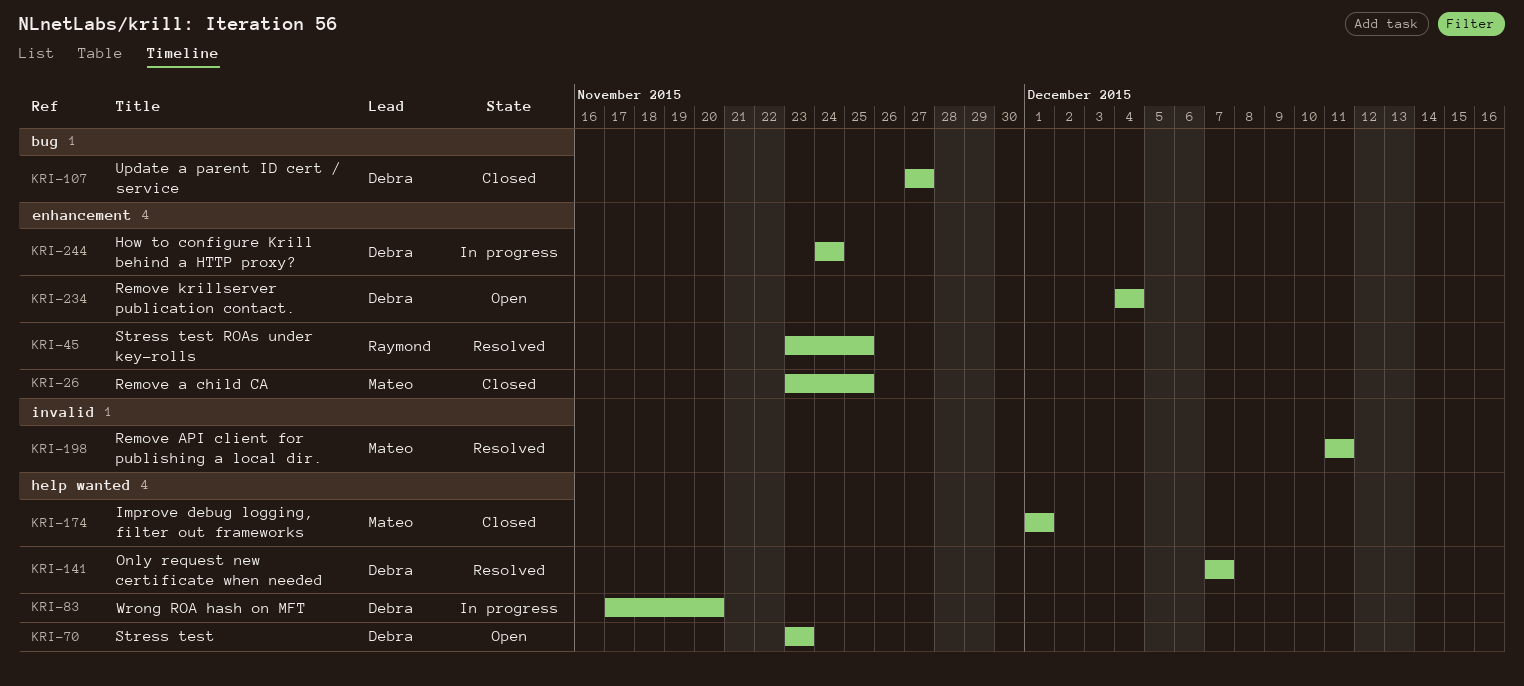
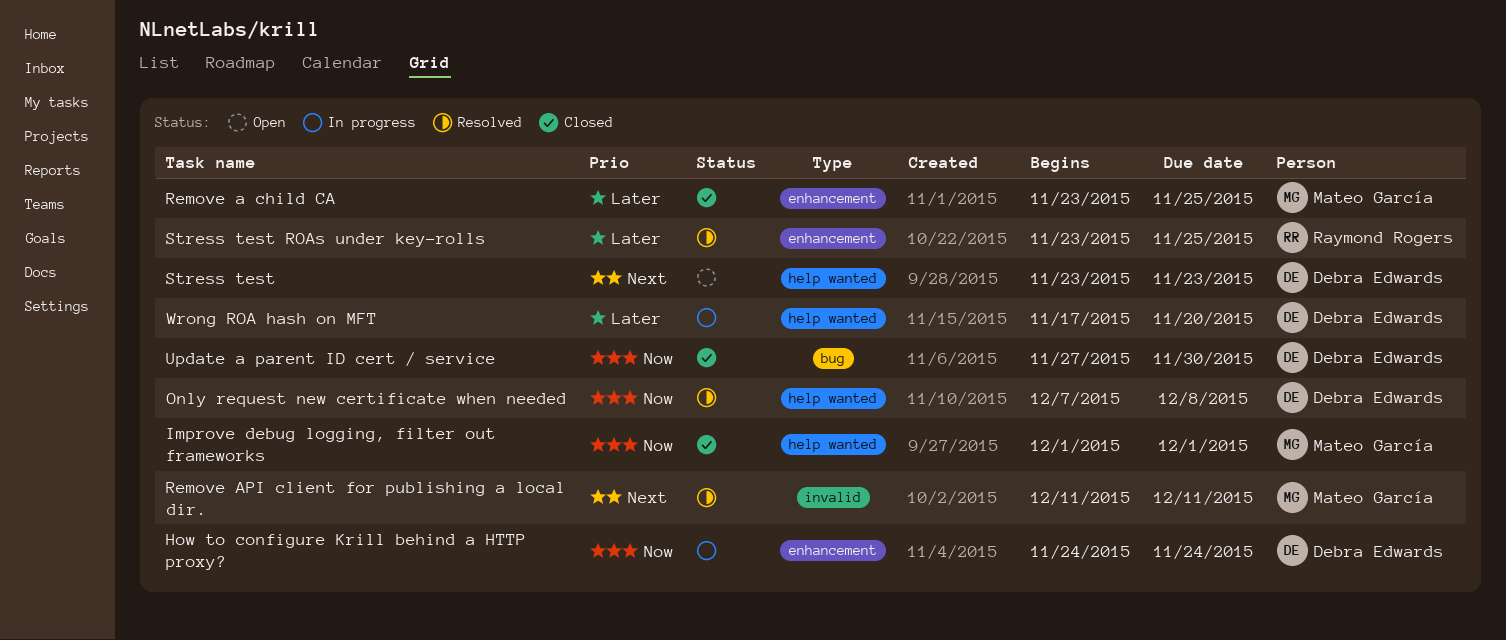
Only request new certificate when needed, due: Dec 7 -> Dec 8
Remove krillserver publication contact.: present -> none
Update a parent ID cert / service, due: Nov 27 -> Nov 30

